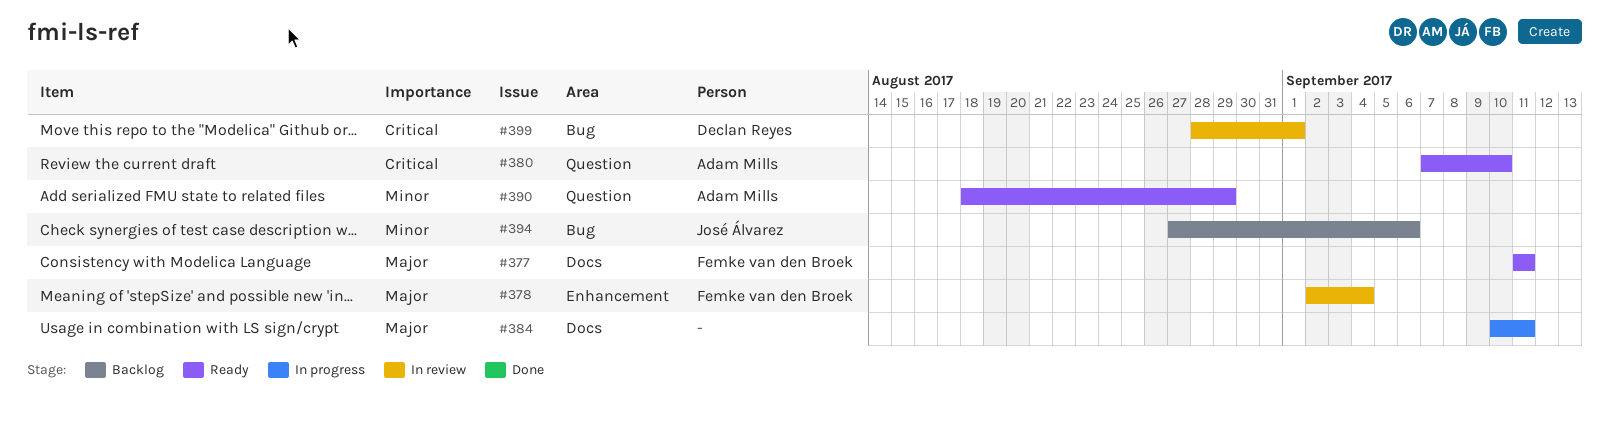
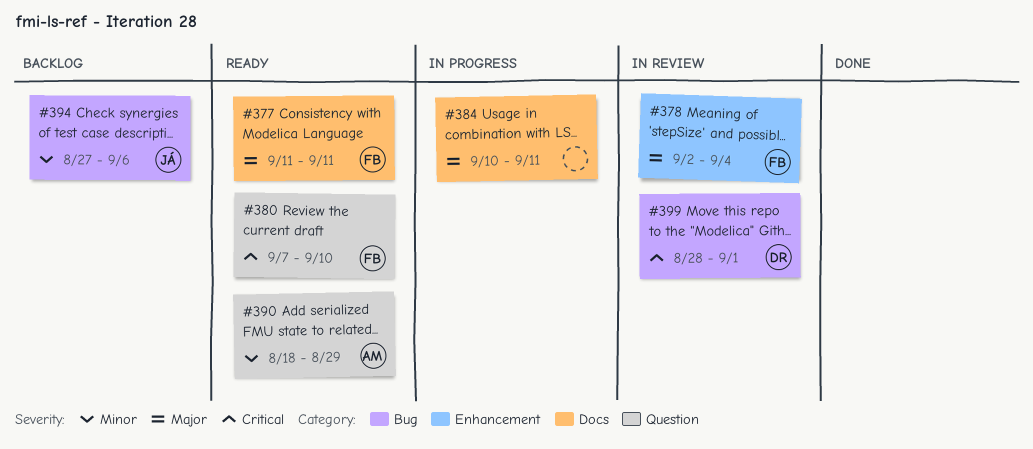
#380, owner: Adam Mills -> Femke van den Broek

